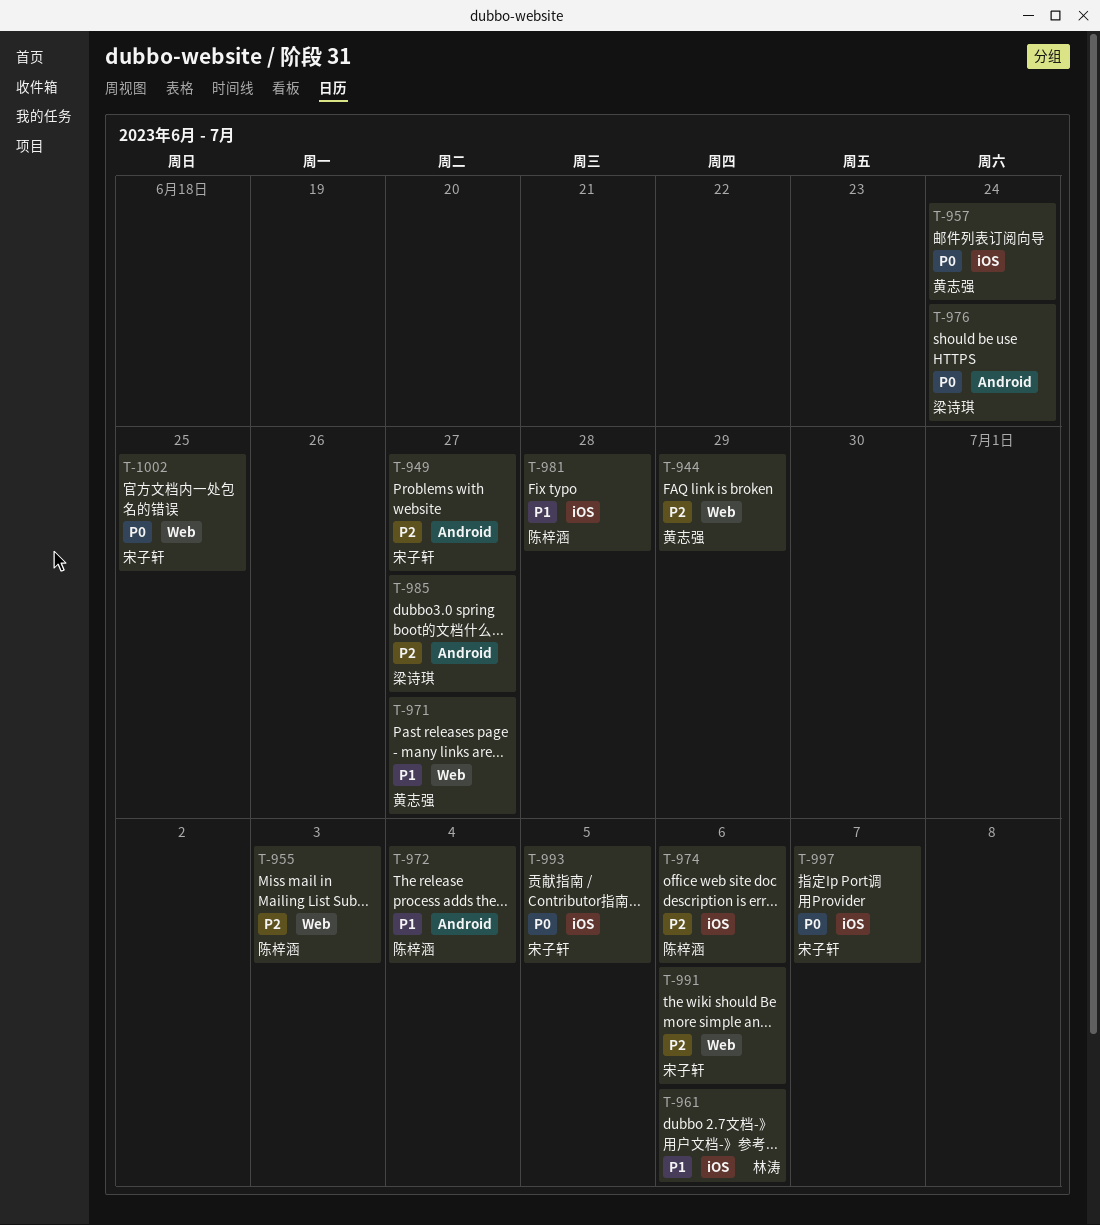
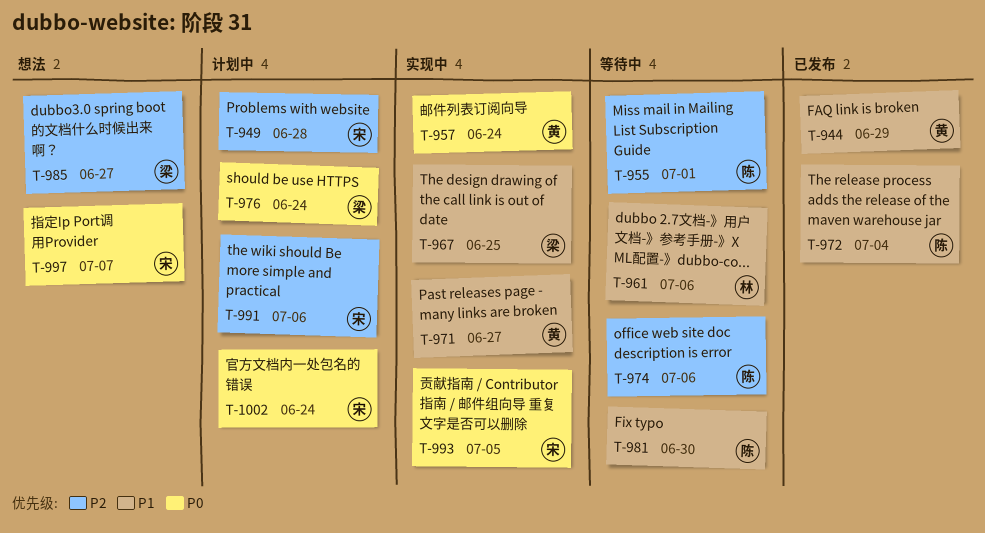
T-944, priority: P2 -> P1
T-949, due: Jun 27 -> Jun 28
T-955, due: Jul 3 -> Jul 1
T-967: none -> present
T-981, due: Jun 28 -> Jun 30
T-1002, due: Jun 25 -> Jun 24

